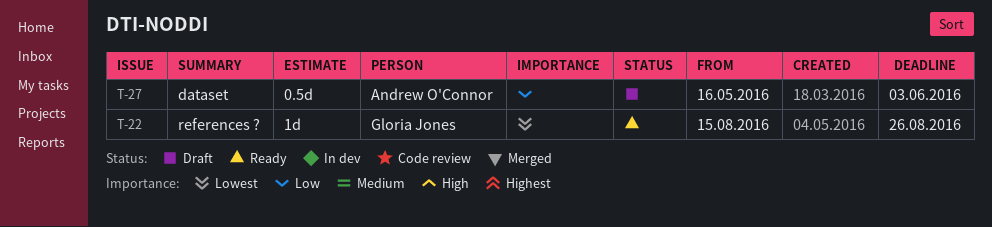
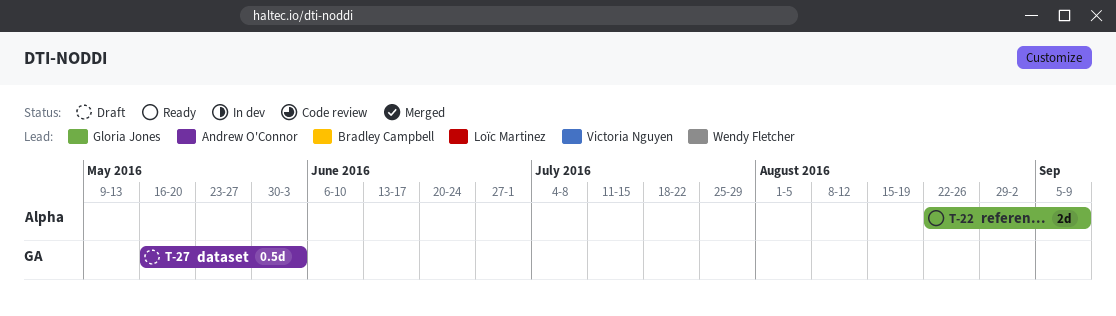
T-22, estimate: 1d -> 2d
T-22, start: Aug 15 -> Aug 22
T-22, due: Aug 26 -> Sep 9

